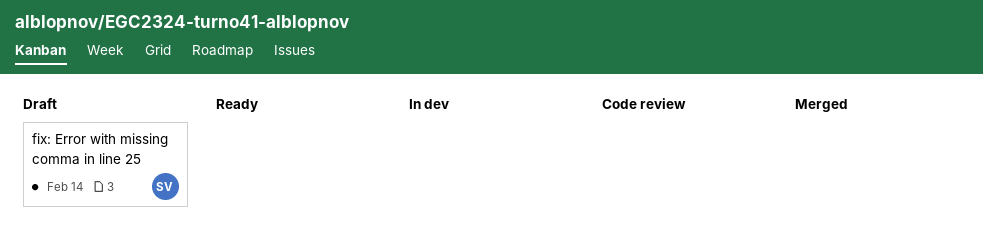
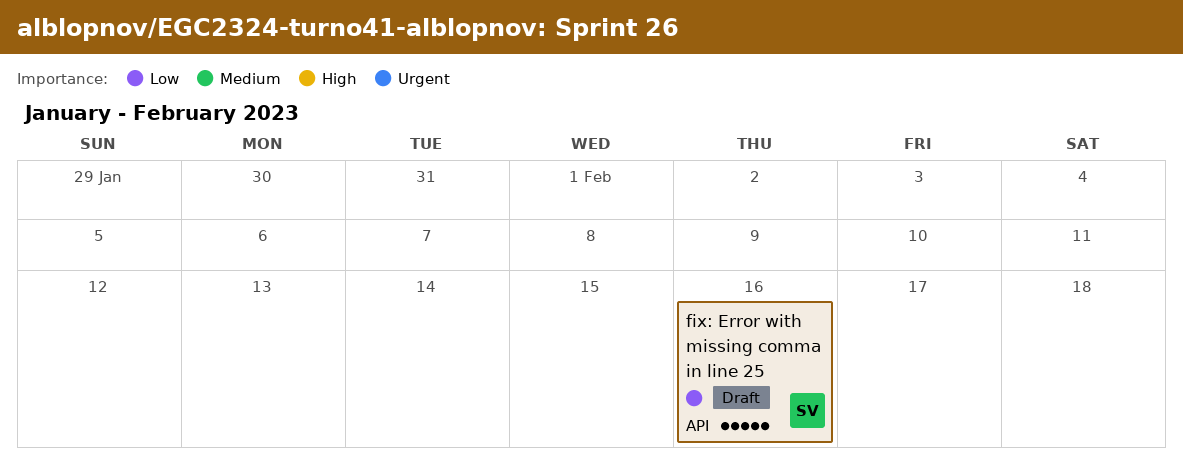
fix: Error with missing comma in line 25, estimate: 1 -> 5
fix: Error with missing comma in line 25, due: Feb 14 -> Feb 16

